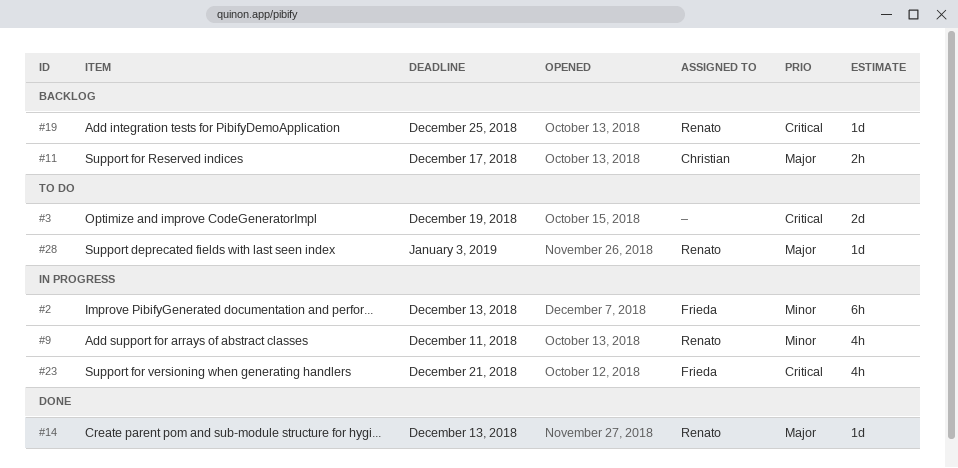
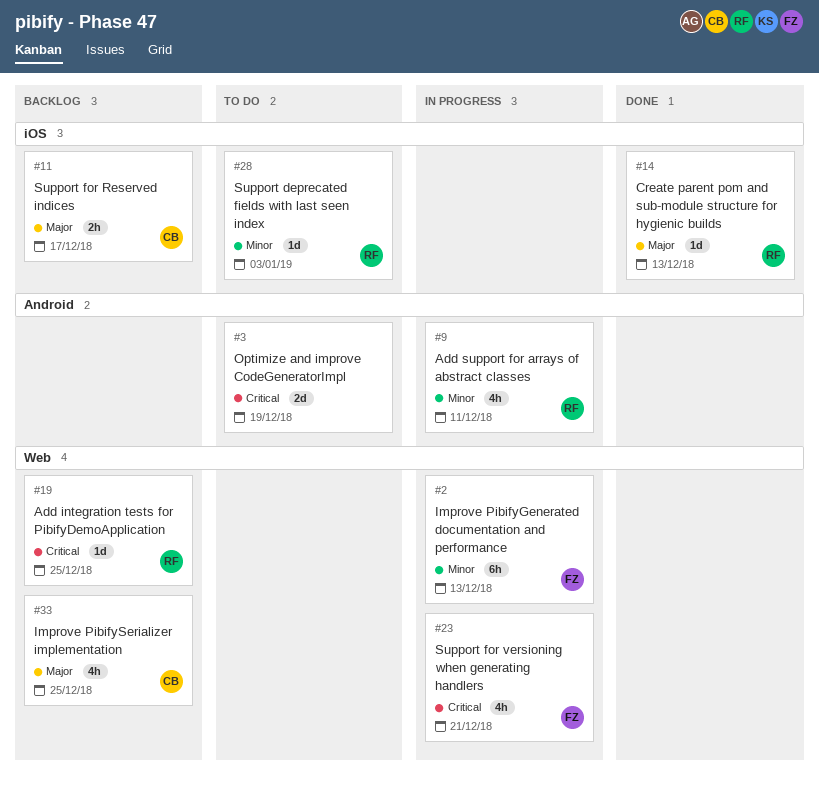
#28, priority: Major -> Minor
#33: none -> present

